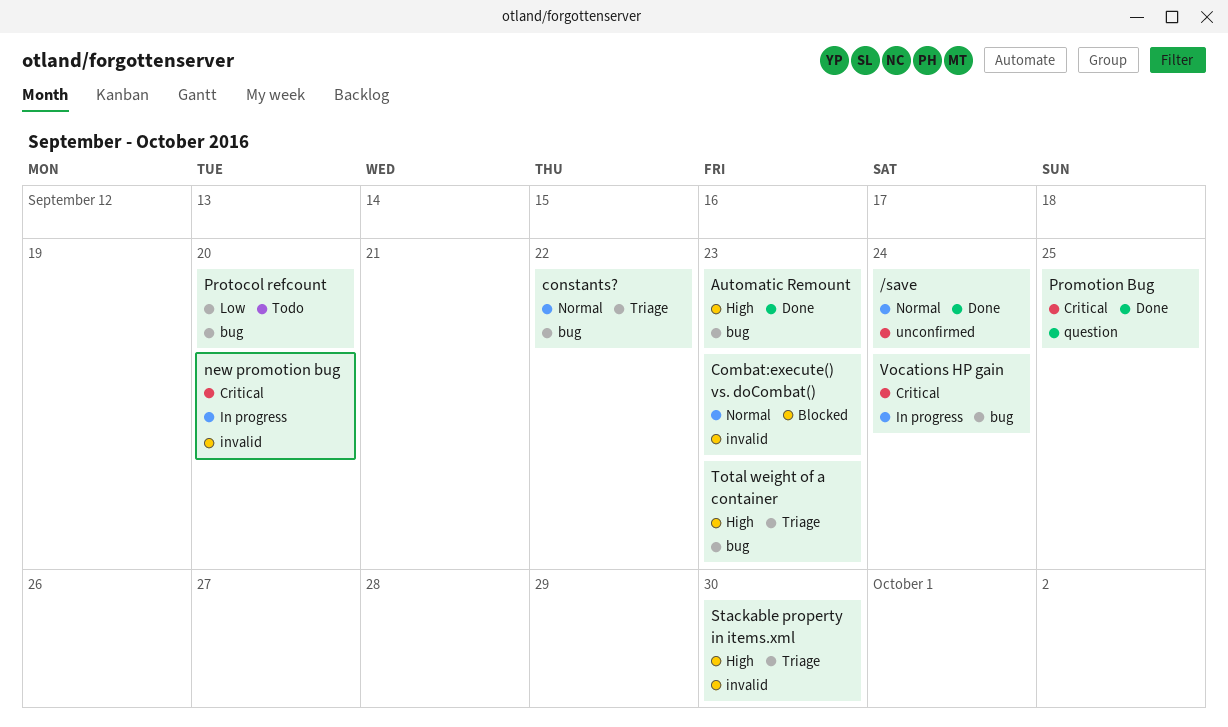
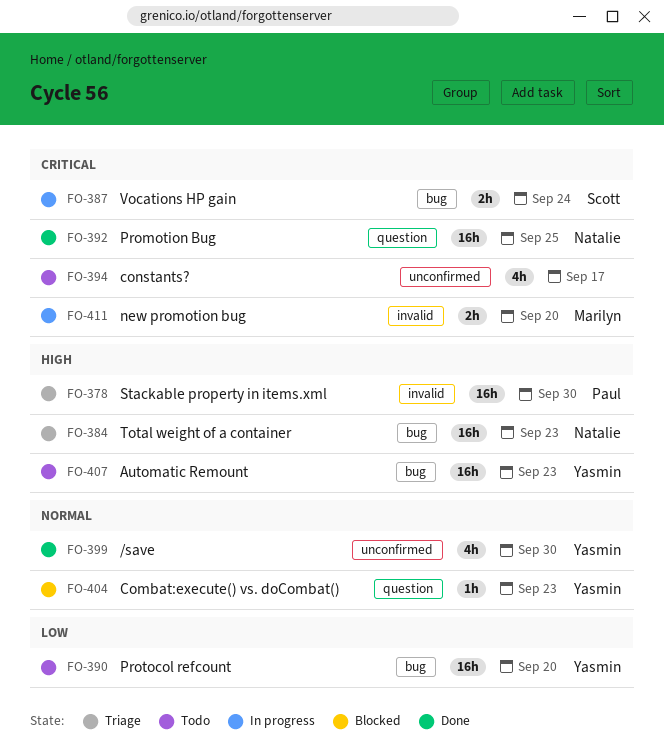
/save, due: Sep 24 -> Sep 30
Automatic Remount, status: Done -> Todo
Combat:execute() vs. doCombat(), label: invalid -> question
constants?, status: Triage -> Todo
constants?, priority: Normal -> Critical
constants?, label: bug -> unconfirmed
constants?, due: Sep 22 -> Sep 17

